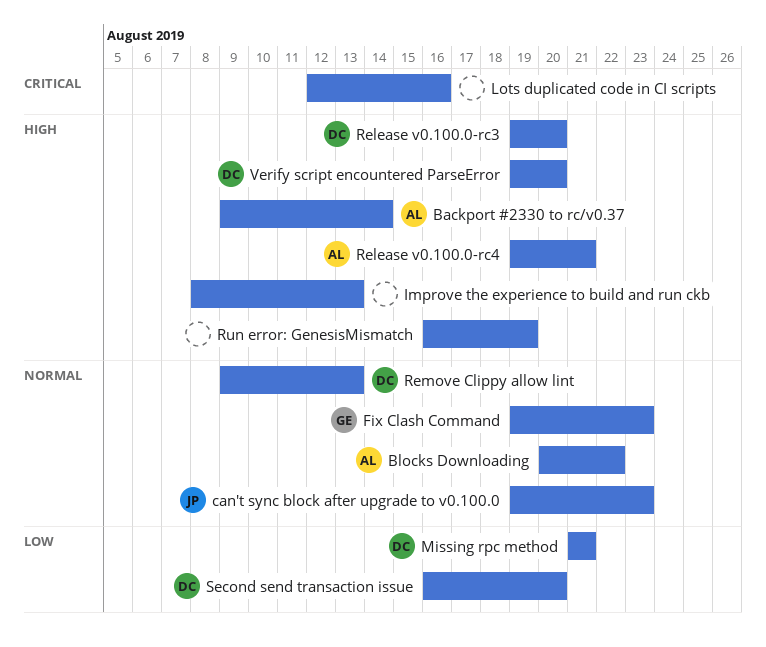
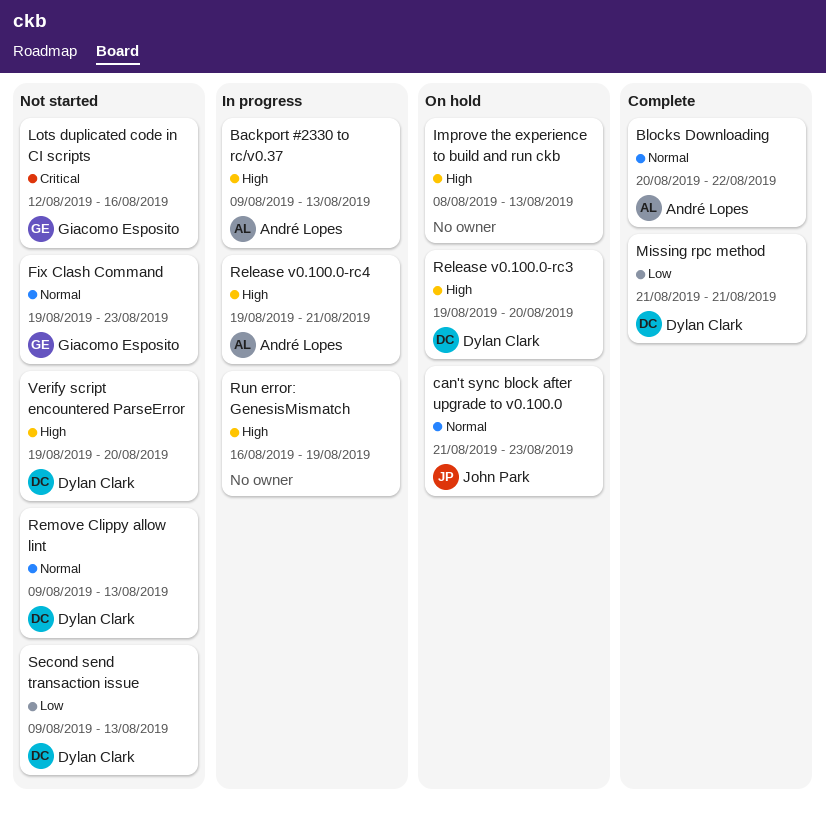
Backport #2330 to rc/v0.37, due: Aug 14 -> Aug 13
can't sync block after upgrade to v0.100.0, start: Aug 19 -> Aug 21
Lots duplicated code in CI scripts, owner: none -> Giacomo Esposito
Second send transaction issue, start: Aug 16 -> Aug 9
Second send transaction issue, due: Aug 20 -> Aug 13

